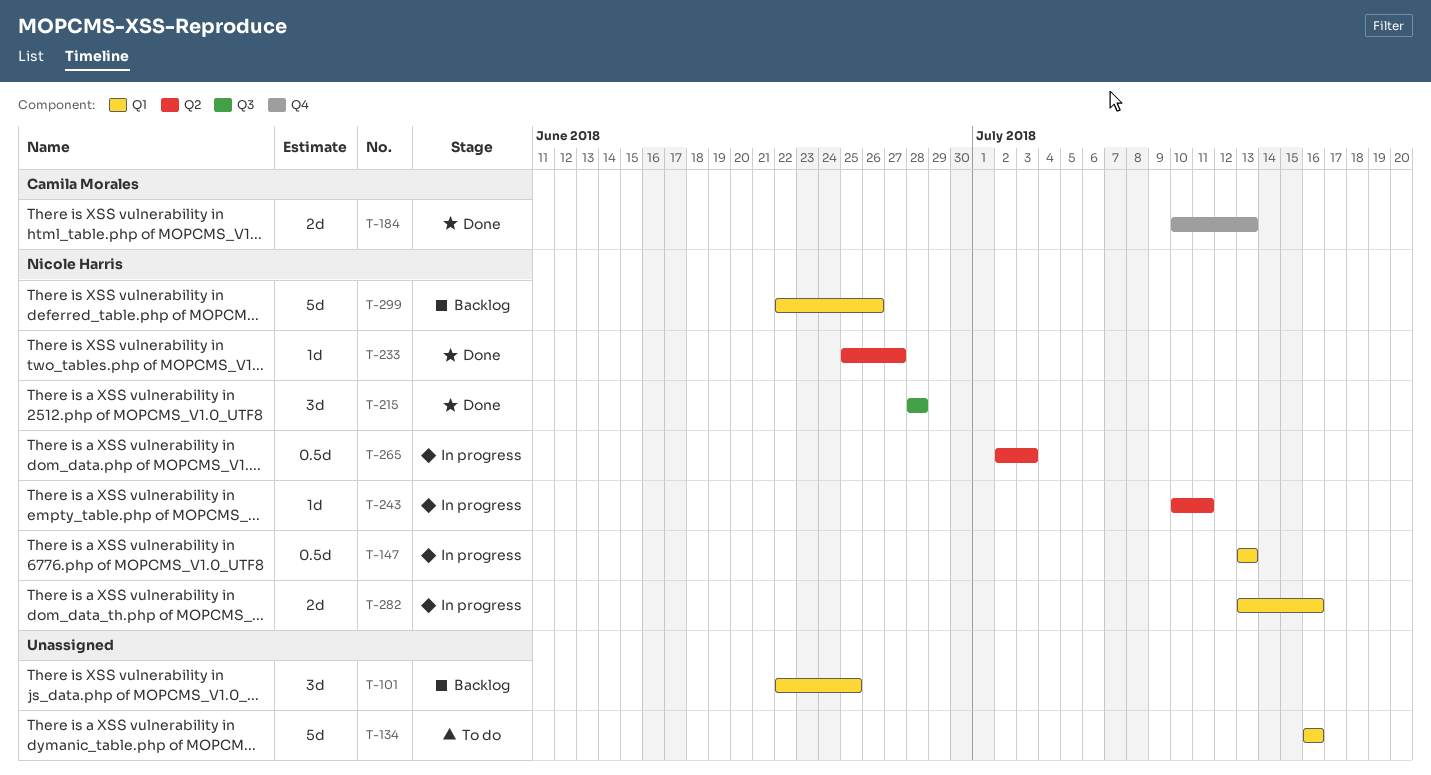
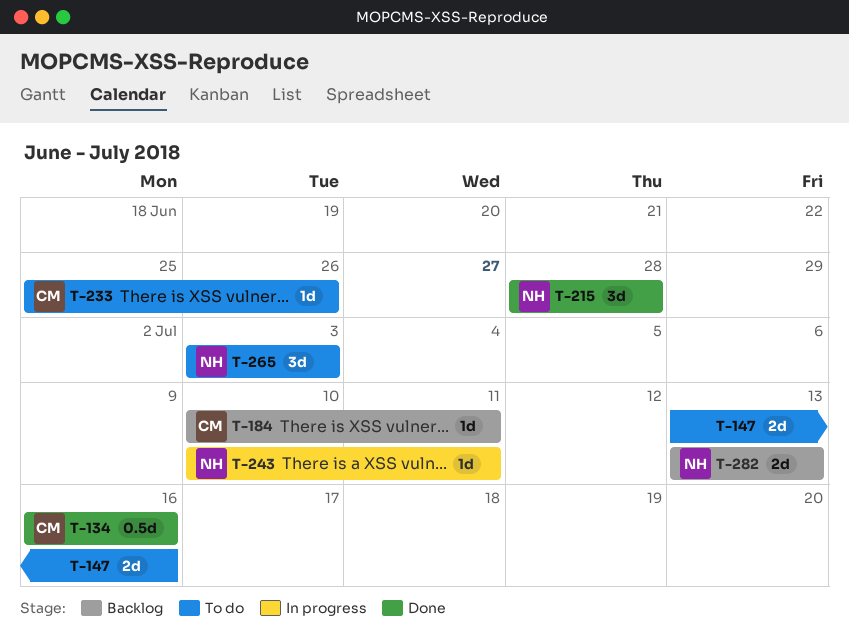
T-101: present -> none
T-134, status: To do -> Done
T-134, owner: none -> Camila Morales
T-134, estimate: 5d -> 0.5d
T-147, status: In progress -> To do
T-147, owner: Nicole Harris -> none
T-147, estimate: 0.5d -> 2d
T-147, due: Jul 13 -> Jul 16
T-184, status: Done -> Backlog
T-184, estimate: 2d -> 1d
T-184, due: Jul 13 -> Jul 11
T-233, status: Done -> To do
T-233, owner: Nicole Harris -> Camila Morales
T-233, due: Jun 27 -> Jun 26
T-265, status: In progress -> To do
T-265, estimate: 0.5d -> 3d
T-265, start: Jul 2 -> Jul 3
T-282, status: In progress -> Backlog
T-282, due: Jul 16 -> Jul 13
T-299: present -> none

